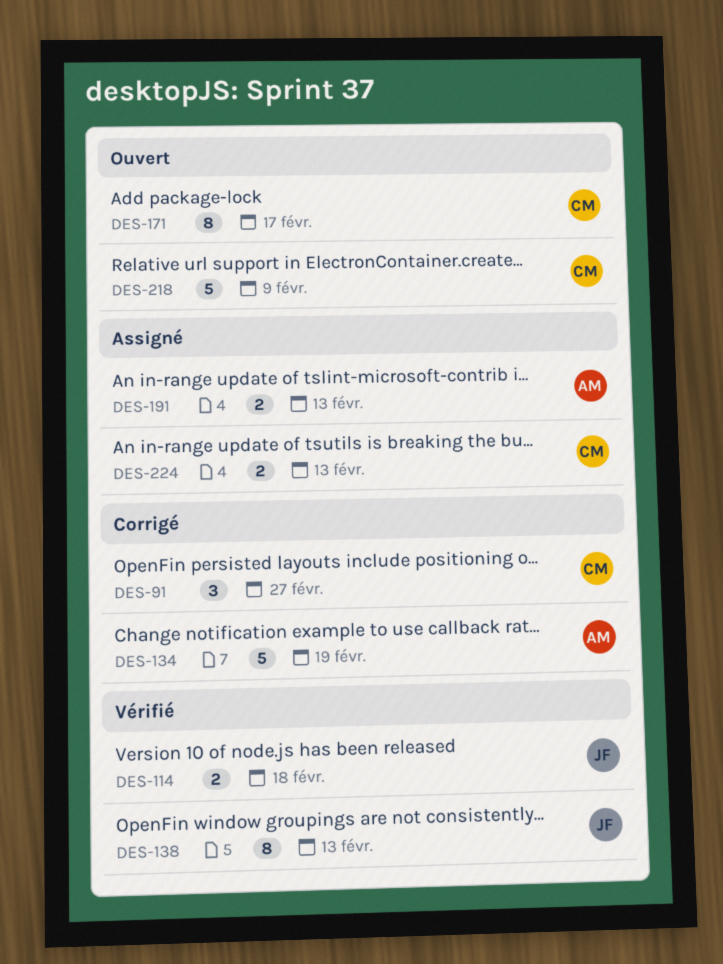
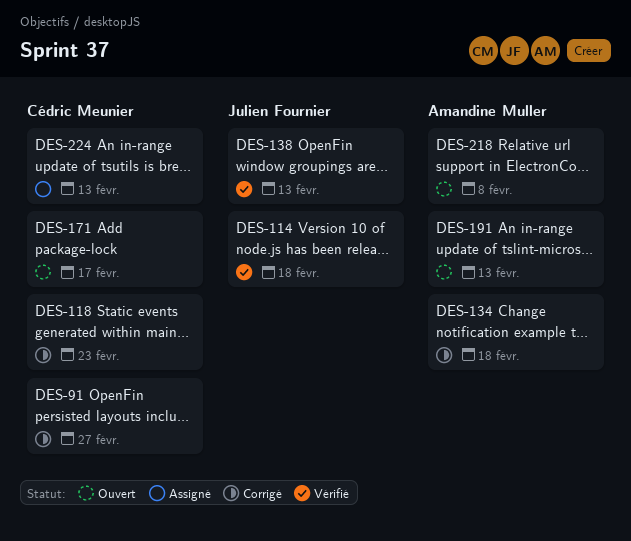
DES-118: none -> present
DES-134, due: Feb 19 -> Feb 18
DES-191, status: Assigné -> Ouvert
DES-218, owner: Cédric Meunier -> Amandine Muller
DES-218, due: Feb 9 -> Feb 8

